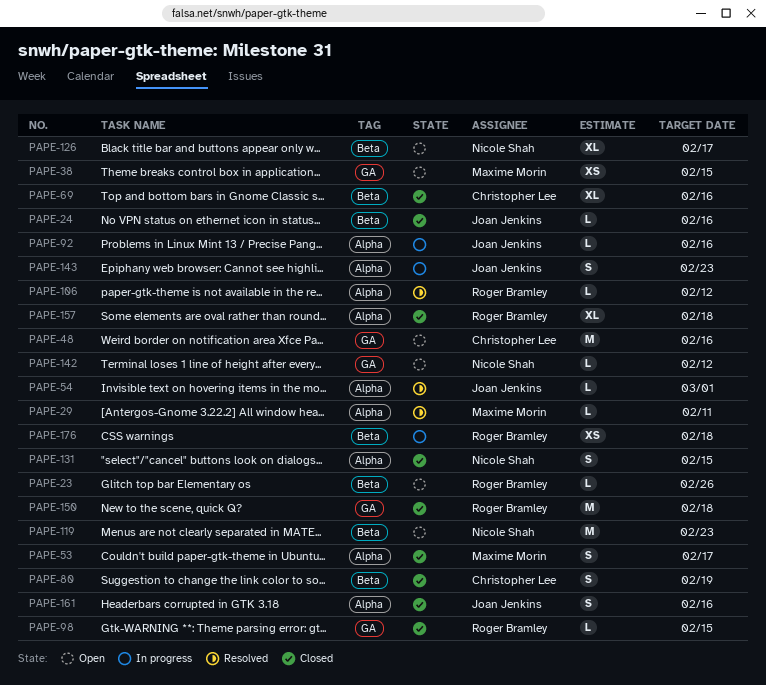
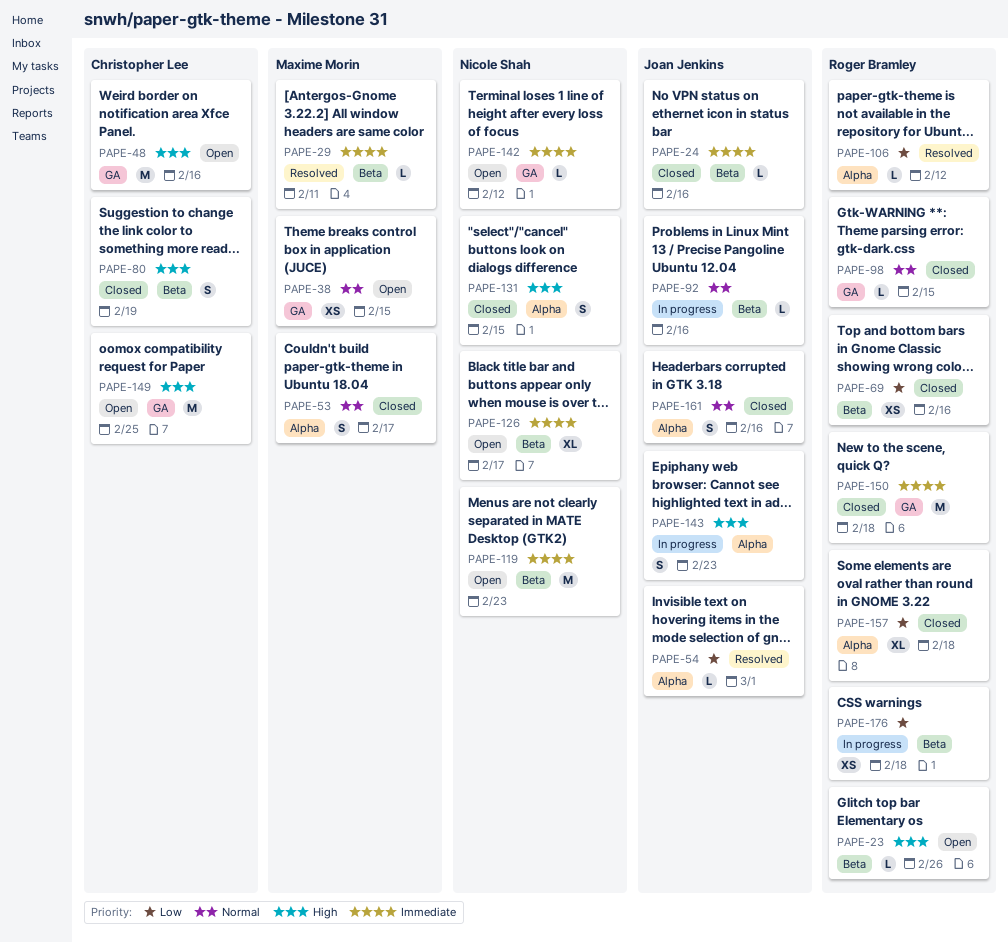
PAPE-29, label: Alpha -> Beta
PAPE-69, owner: Christopher Lee -> Roger Bramley
PAPE-69, estimate: XL -> XS
PAPE-92, label: Alpha -> Beta
PAPE-149: none -> present

